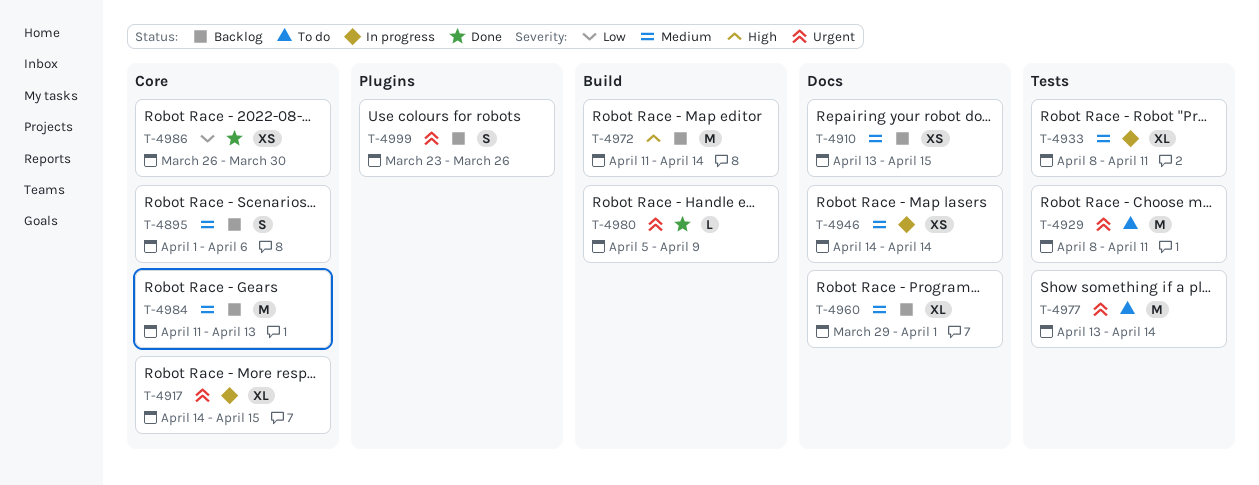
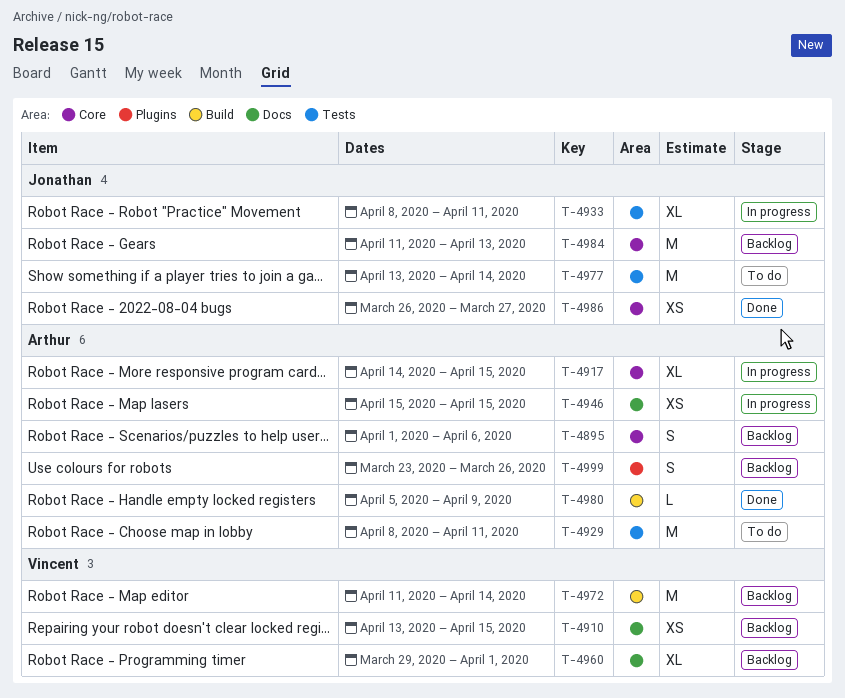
T-4946, start: Apr 14 -> Apr 15
T-4946, due: Apr 14 -> Apr 15
T-4986, due: Mar 30 -> Mar 27

